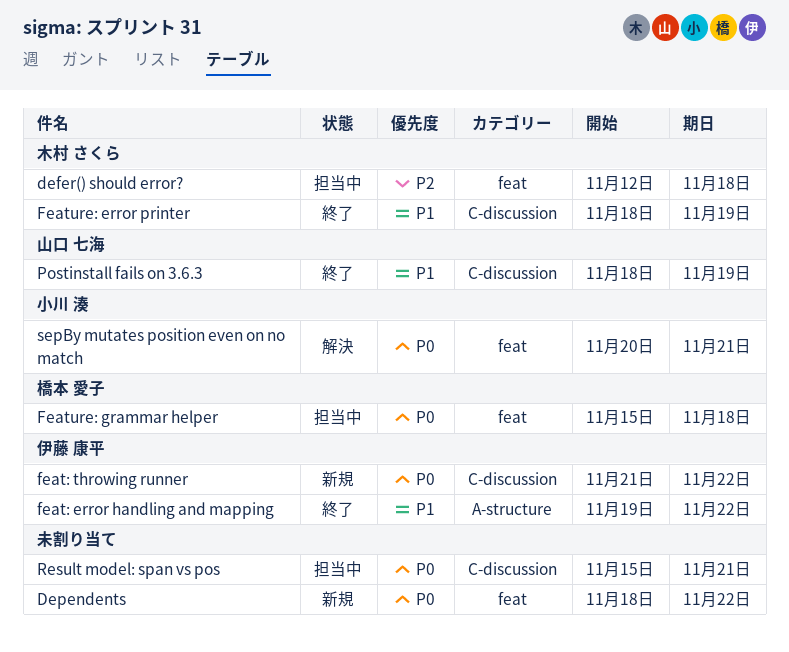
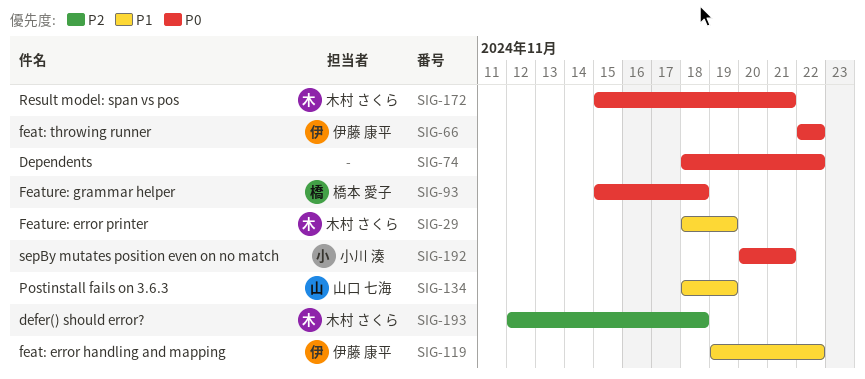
feat: throwing runner, start: Nov 21 -> Nov 22
Result model: span vs pos, owner: none -> 木村 さくら

